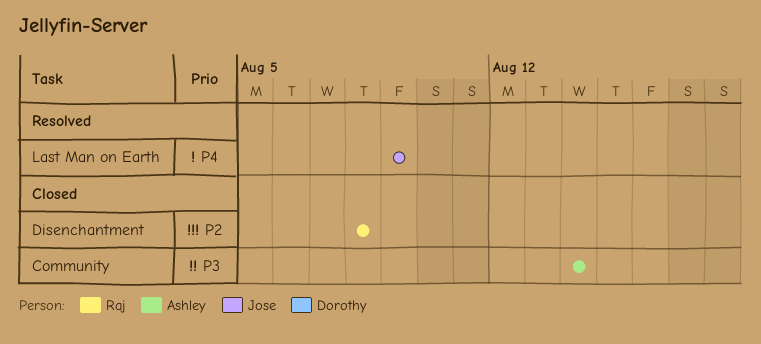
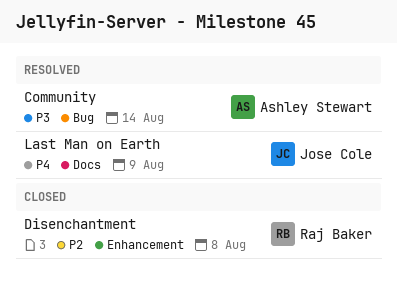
Community, status: Closed -> Resolved

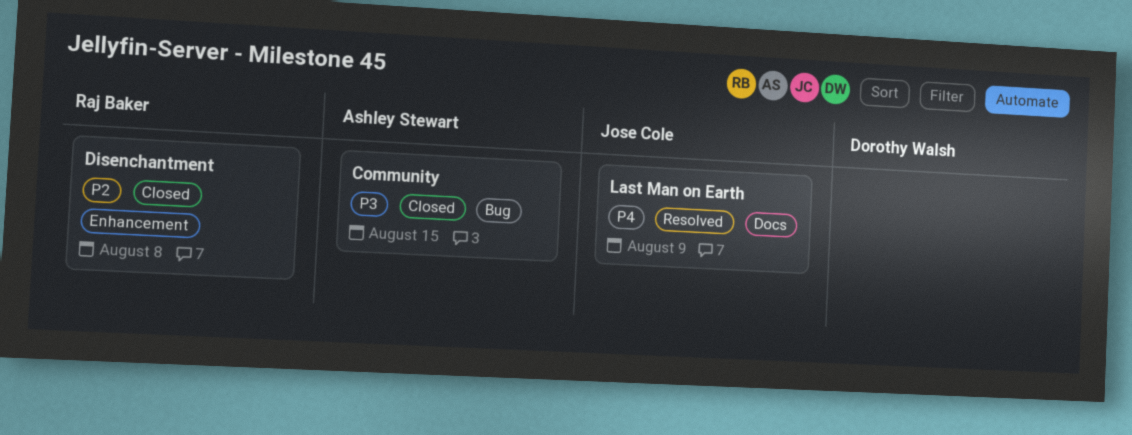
Community, status: Resolved -> Closed
Community, due: Aug 14 -> Aug 15

